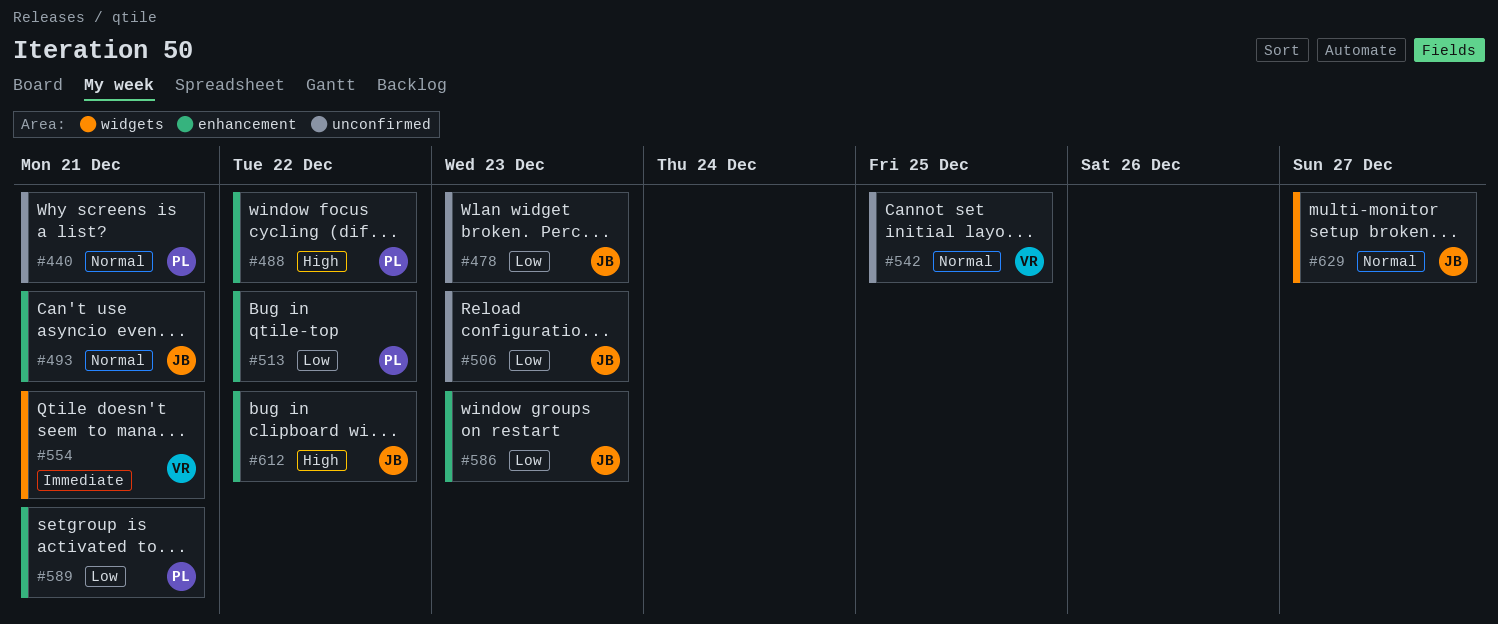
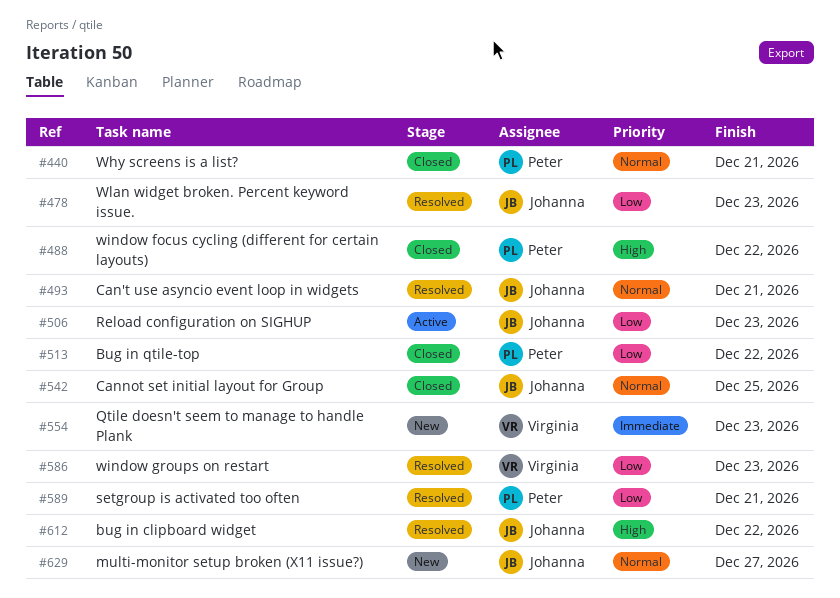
#542, owner: Virginia -> Johanna
#554, due: Dec 21 -> Dec 23
#586, owner: Johanna -> Virginia

